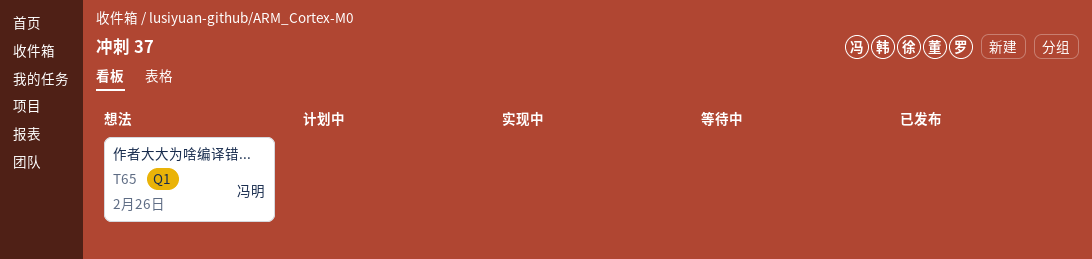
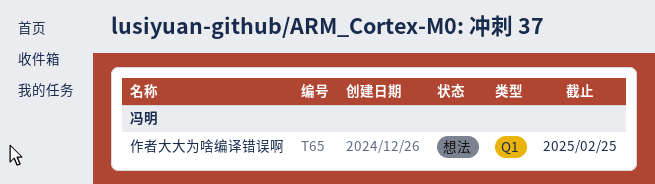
T65, due: Feb 26 -> Feb 25

